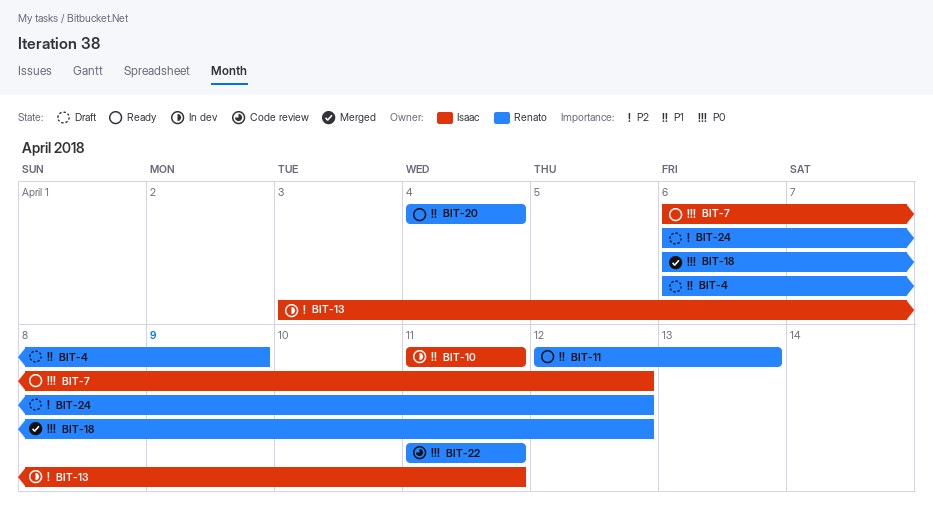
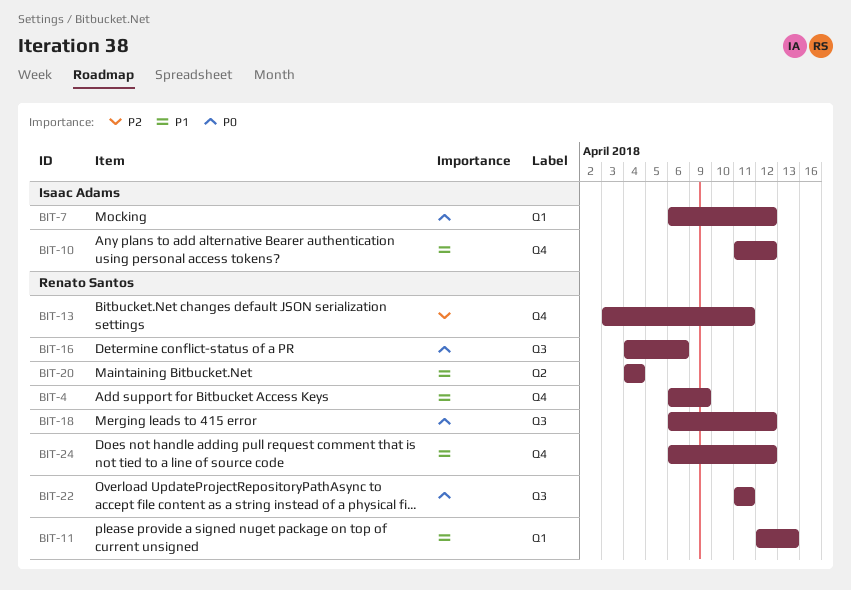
BIT-10, due: Apr 11 -> Apr 12
BIT-13, owner: Isaac Adams -> Renato Santos
BIT-16: none -> present
BIT-24, priority: P2 -> P1

